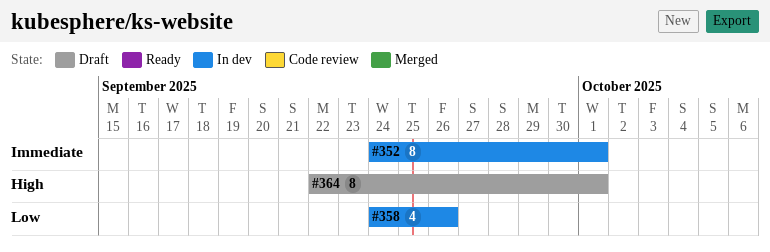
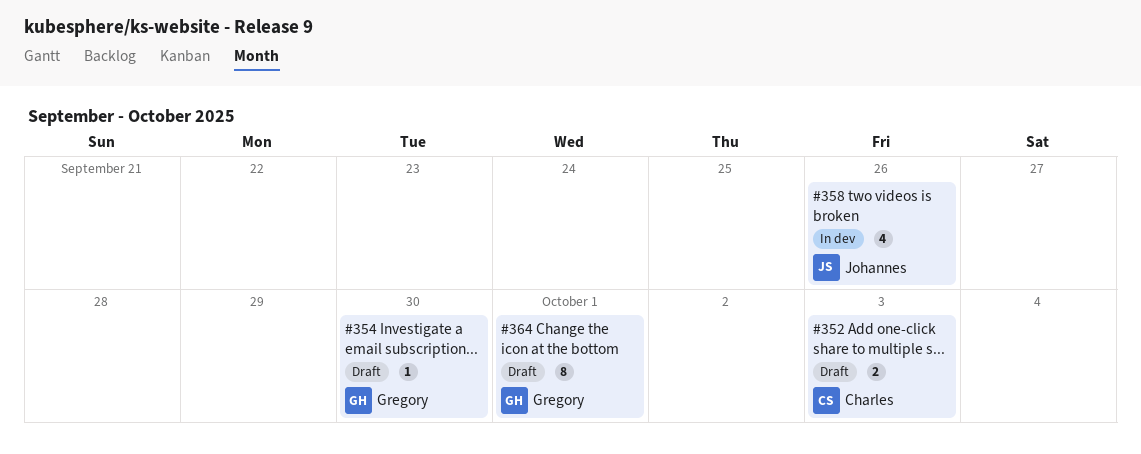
#352, status: In dev -> Draft
#352, estimate: 8 -> 2
#352, due: Oct 1 -> Oct 3
#354: none -> present

